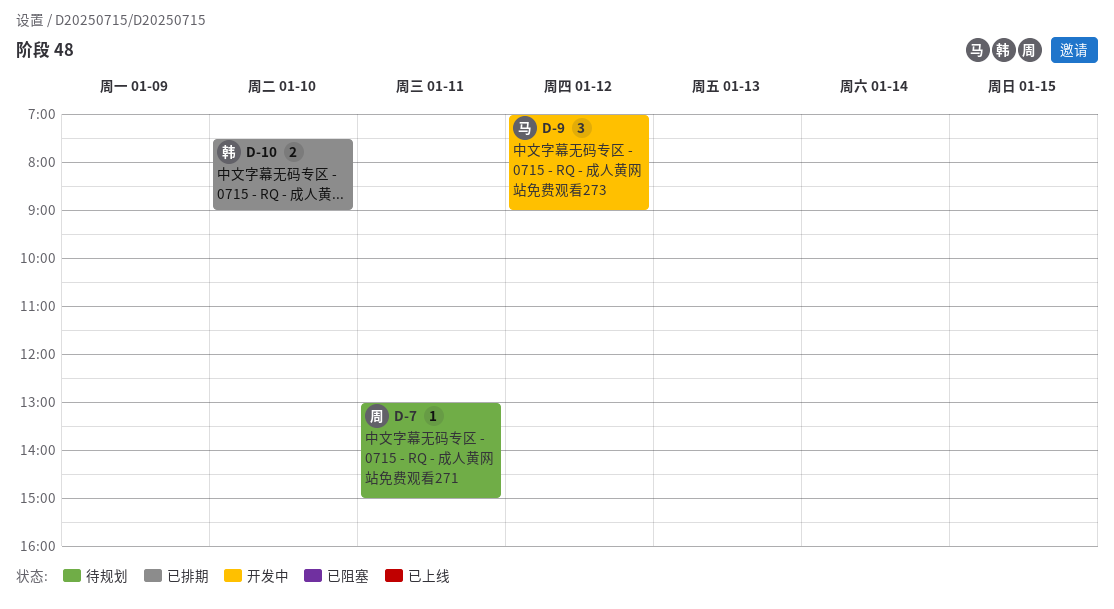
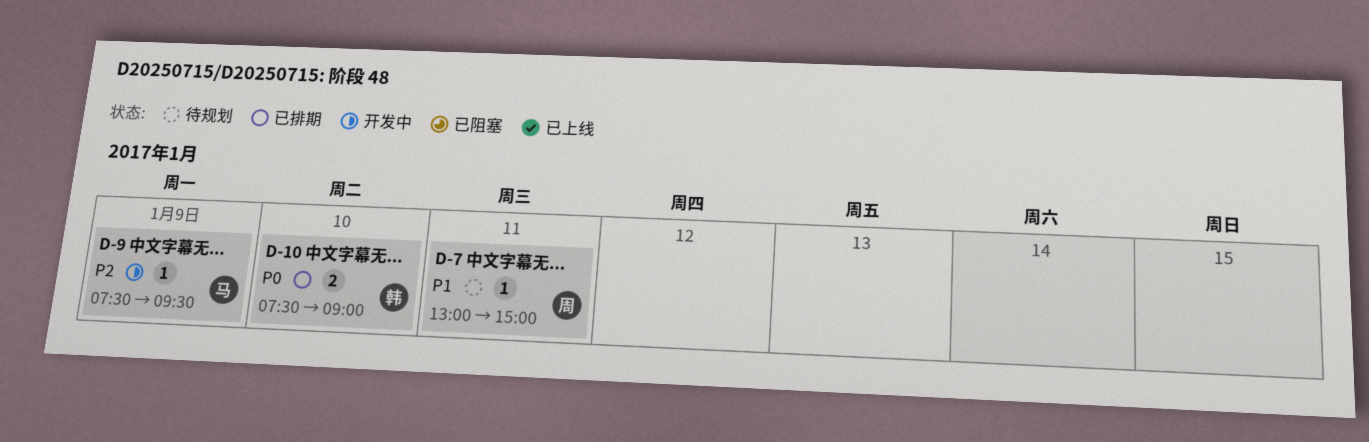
D-9, estimate: 3 -> 1
D-9, day: Jan 12 -> Jan 9
D-9, begins: 07:00 -> 07:30
D-9, ends: 09:00 -> 09:30

